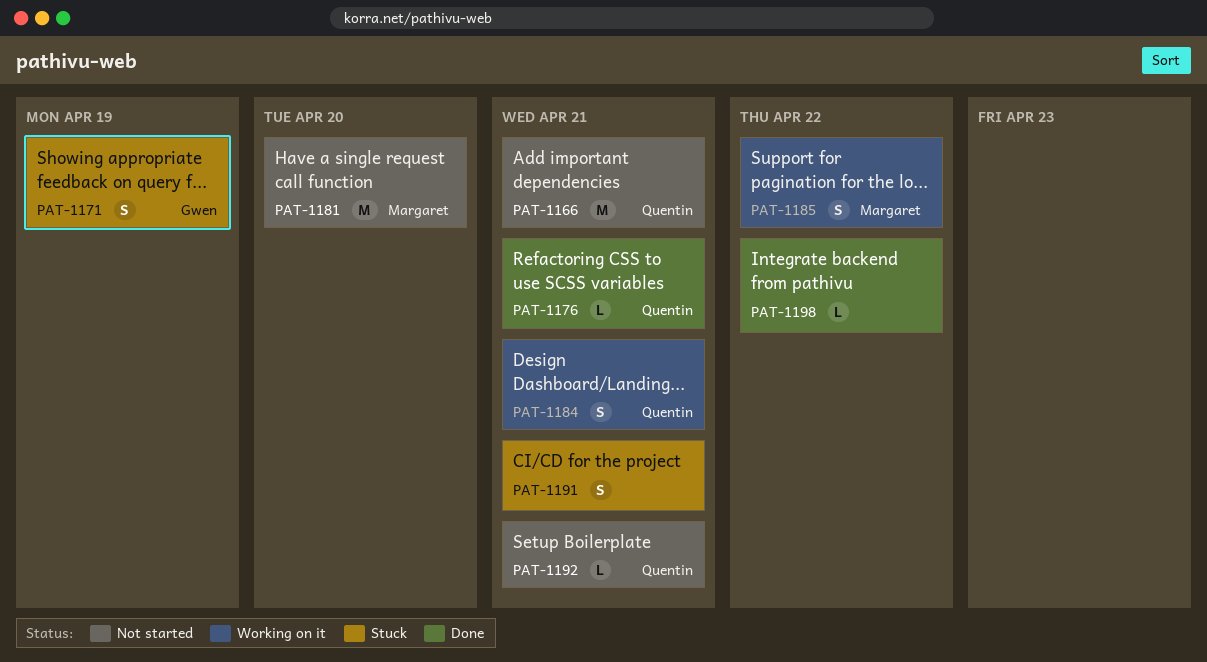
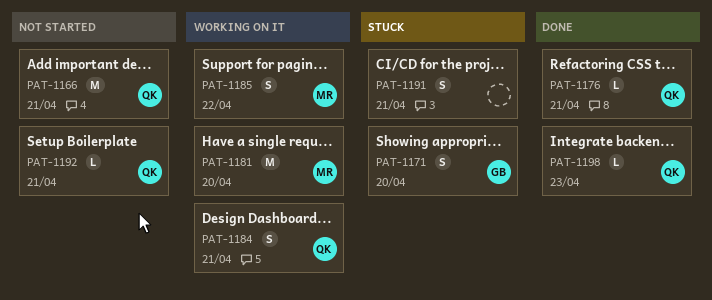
PAT-1171, due: Apr 19 -> Apr 20
PAT-1181, status: Not started -> Working on it
PAT-1198, owner: none -> Quentin
PAT-1198, due: Apr 22 -> Apr 23

